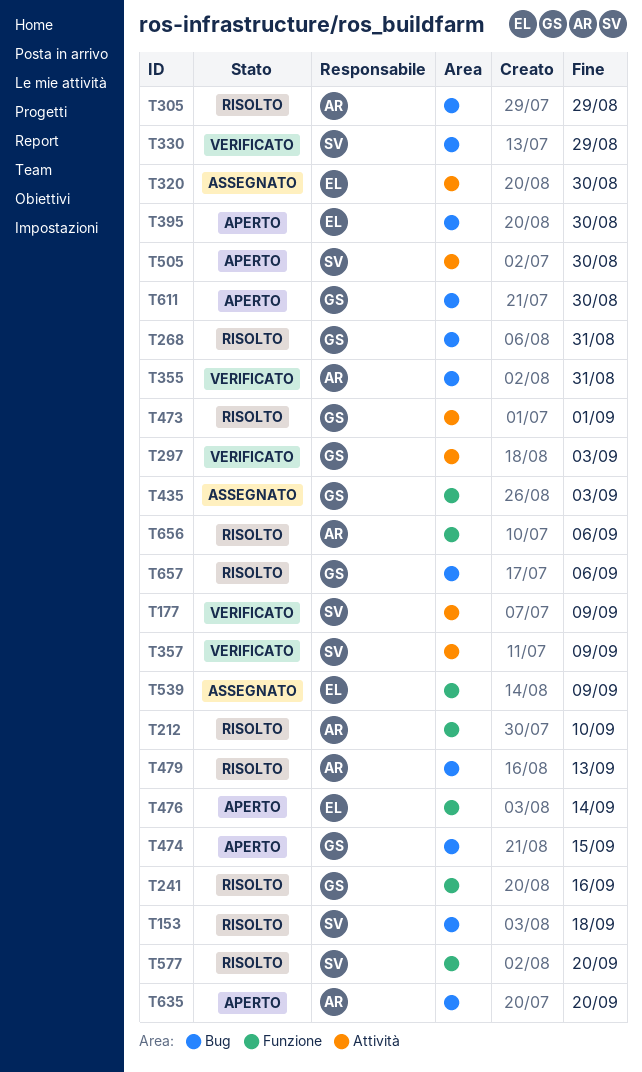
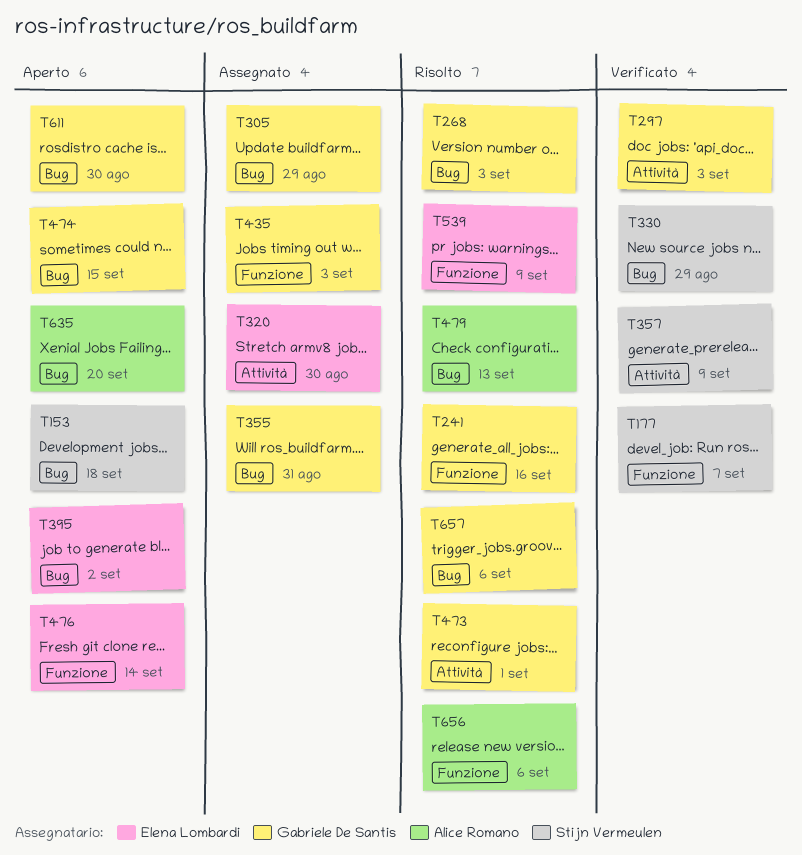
T153, status: Risolto -> Aperto
T177, label: Attività -> Funzione
T177, due: Sep 9 -> Sep 7
T212: present -> none
T268, due: Aug 31 -> Sep 3
T305, status: Risolto -> Assegnato
T305, owner: Alice Romano -> Gabriele De Santis
T355, status: Verificato -> Assegnato
T355, owner: Alice Romano -> Gabriele De Santis
T395, due: Aug 30 -> Sep 2
T505: present -> none
T539, status: Assegnato -> Risolto
T577: present -> none

